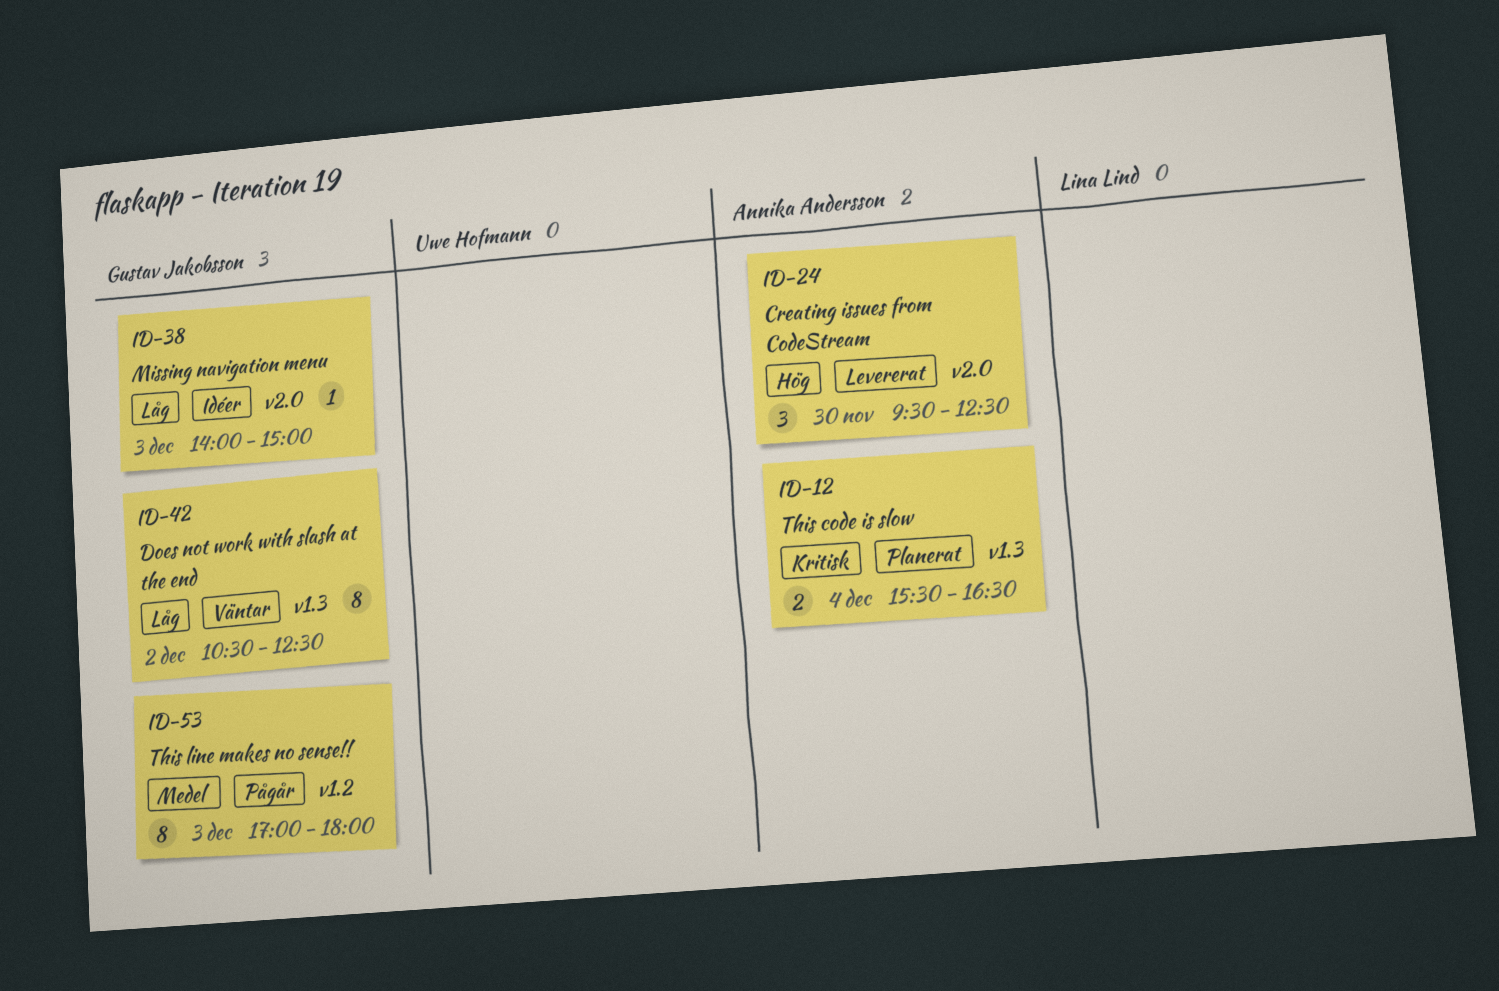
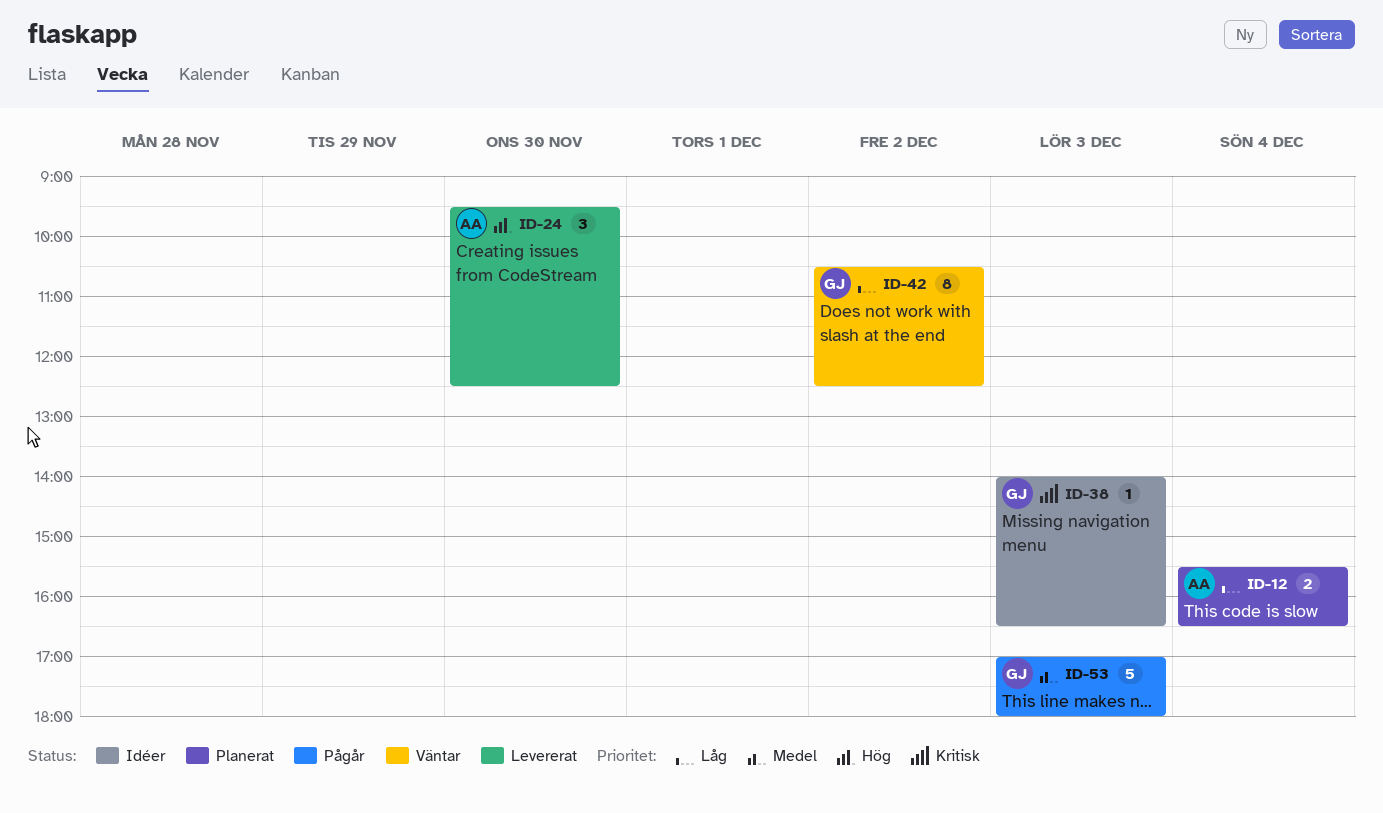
ID-12, priority: Kritisk -> Låg
ID-38, priority: Låg -> Kritisk
ID-38, ends: 15:00 -> 16:30
ID-53, estimate: 8 -> 5

